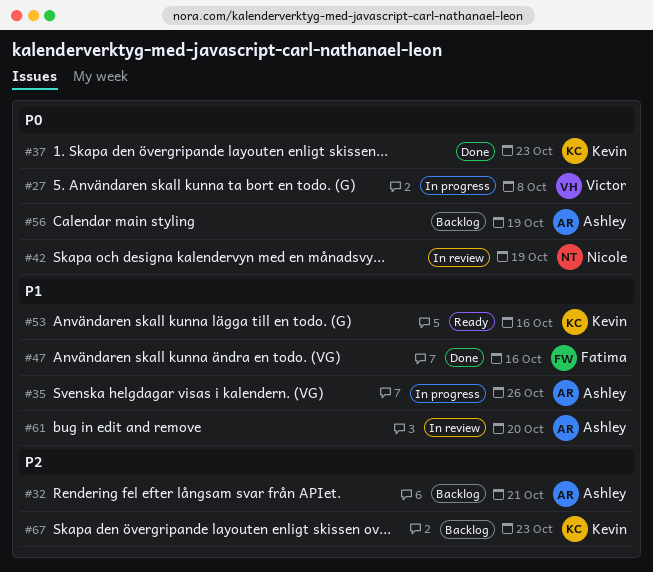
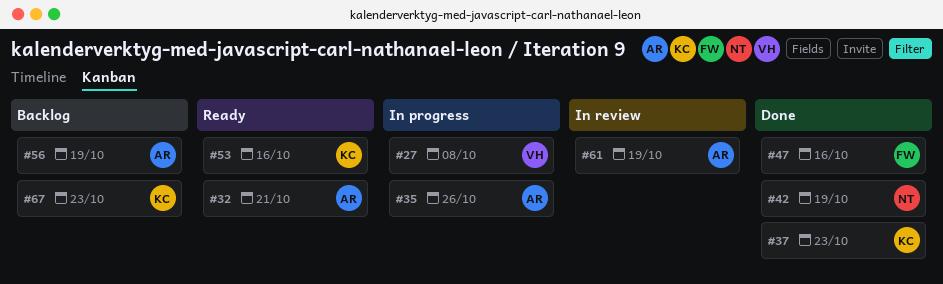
#32, status: Backlog -> Ready
#42, status: In review -> Done
#61, due: Oct 20 -> Oct 19

